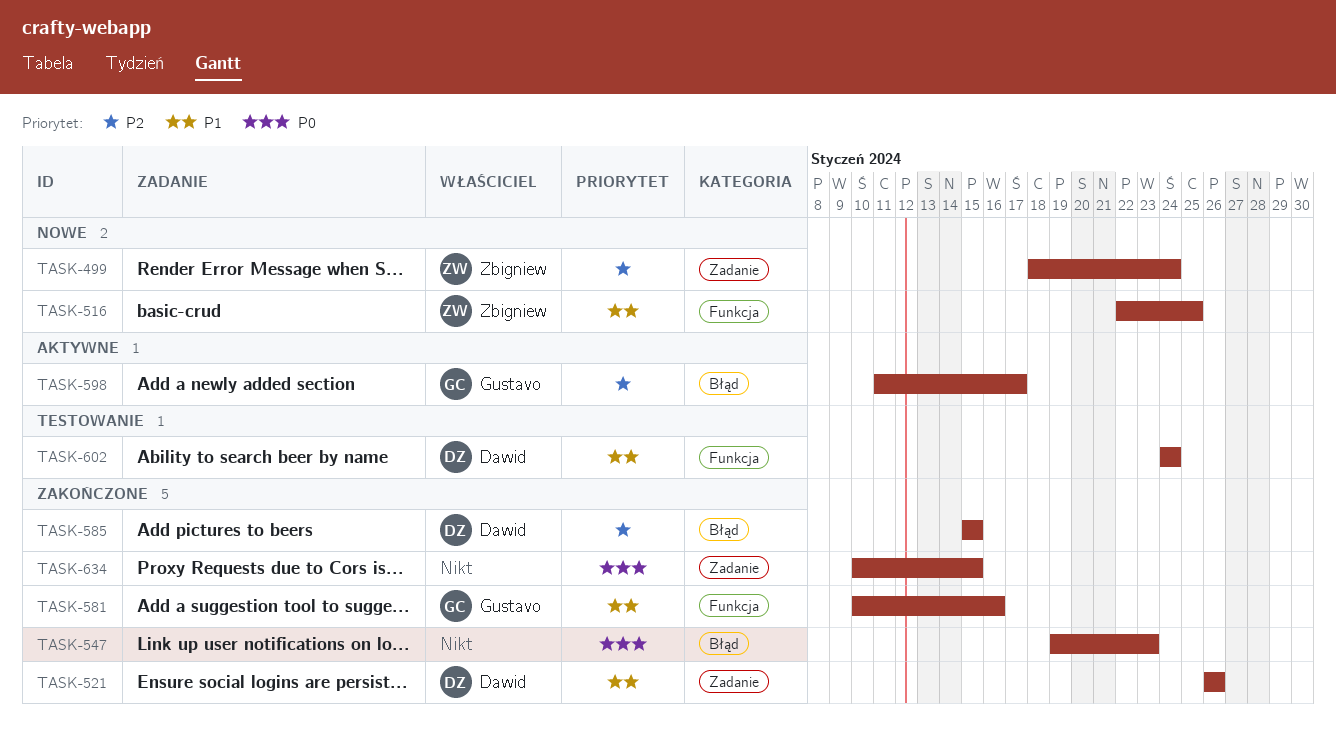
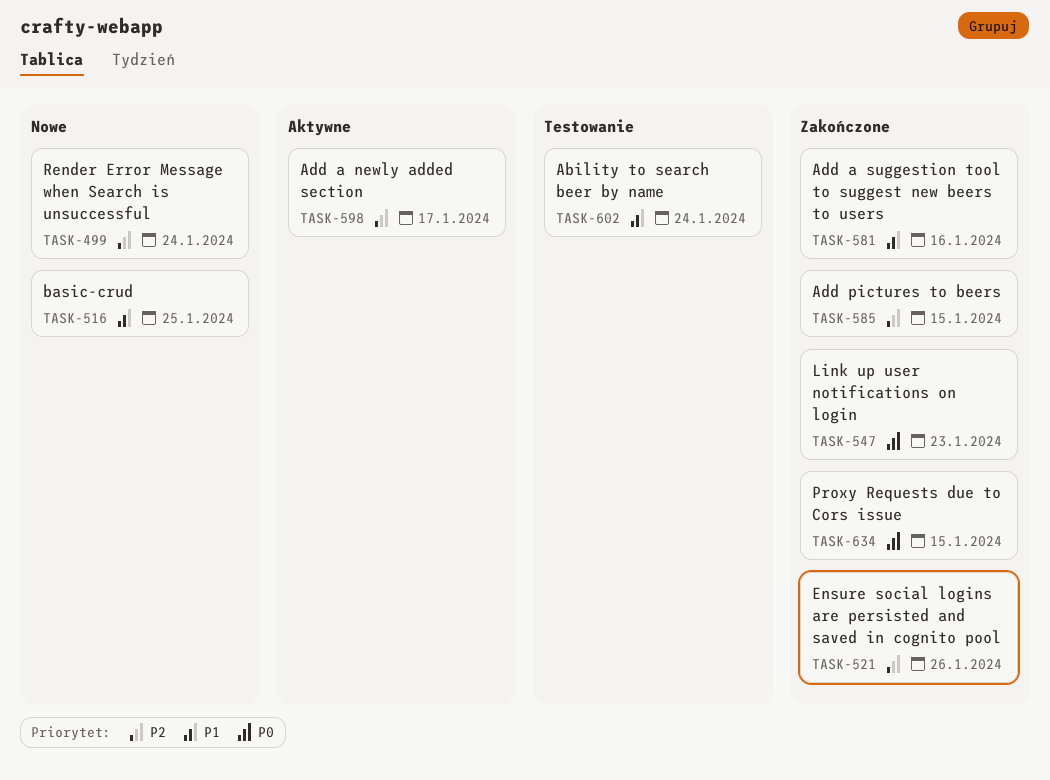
TASK-521, priority: P1 -> P2

